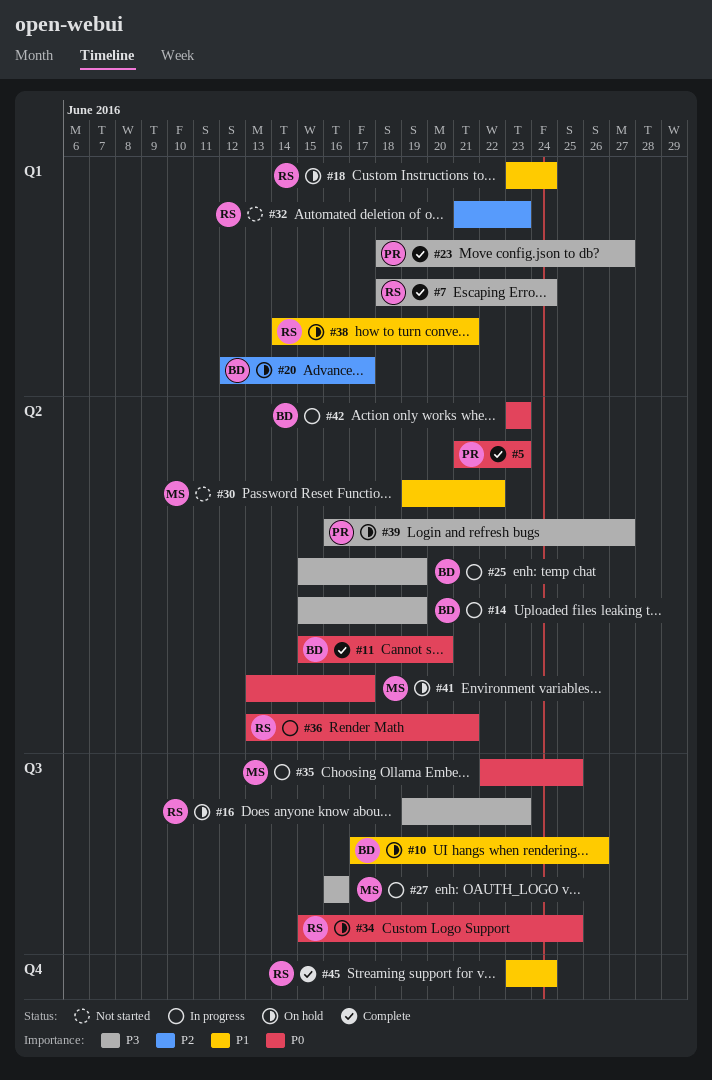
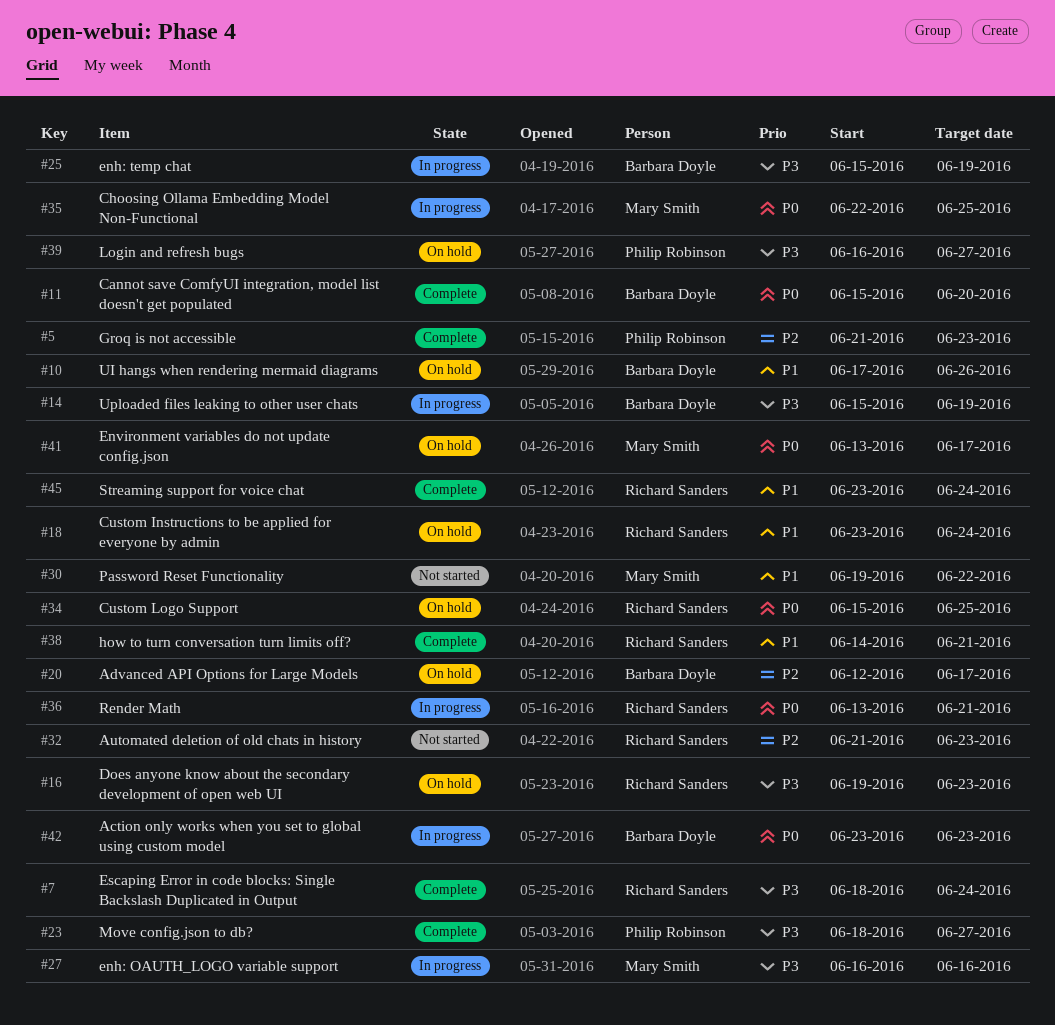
#5, priority: P0 -> P2
#38, status: On hold -> Complete

